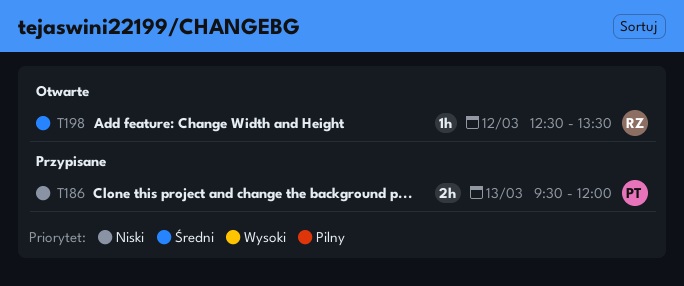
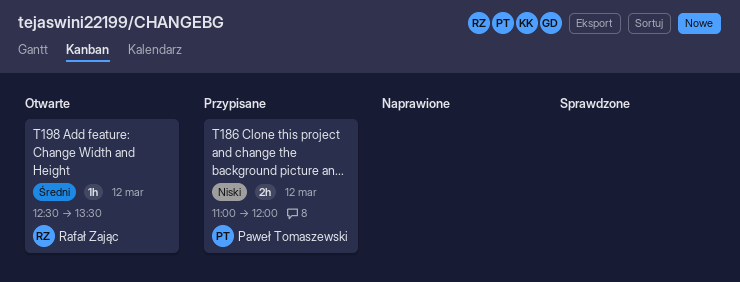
T186, day: Mar 13 -> Mar 12
T186, begins: 09:30 -> 11:00

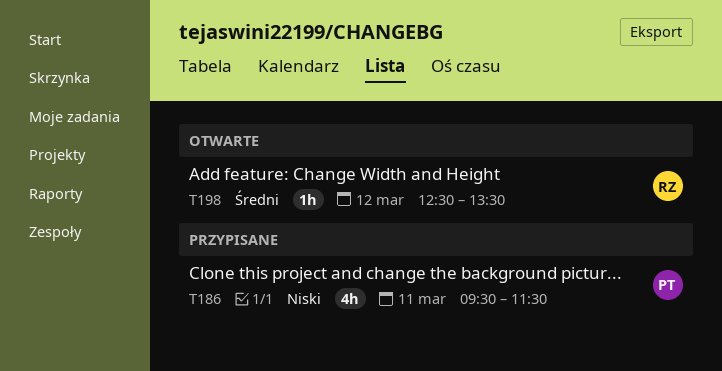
T186, estimate: 2h -> 4h
T186, day: Mar 12 -> Mar 11
T186, begins: 11:00 -> 09:30
T186, ends: 12:00 -> 11:30

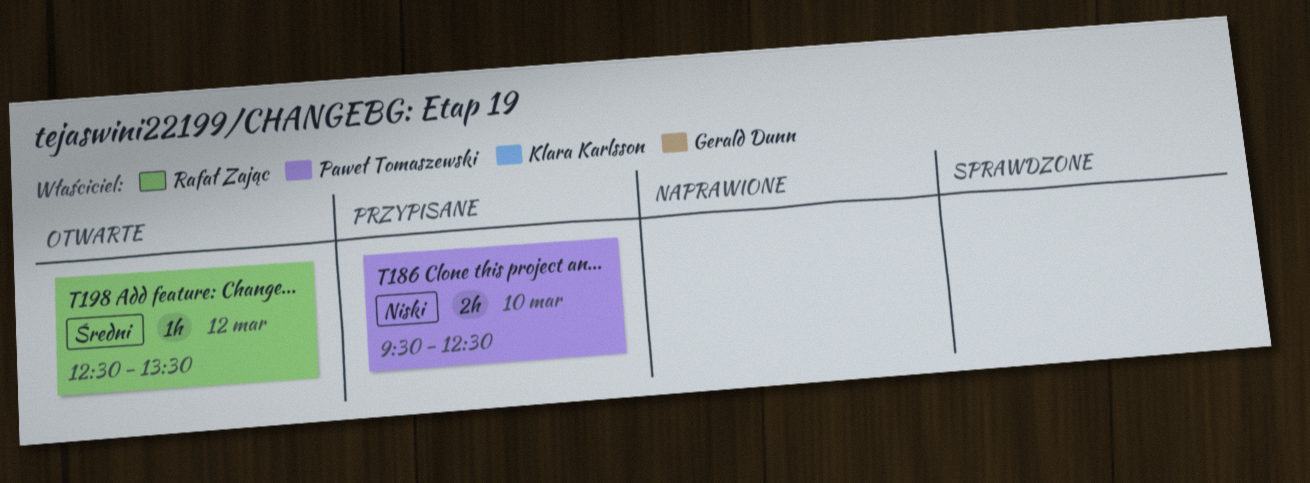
T186, estimate: 4h -> 2h
T186, day: Mar 11 -> Mar 10
T186, ends: 11:30 -> 12:30

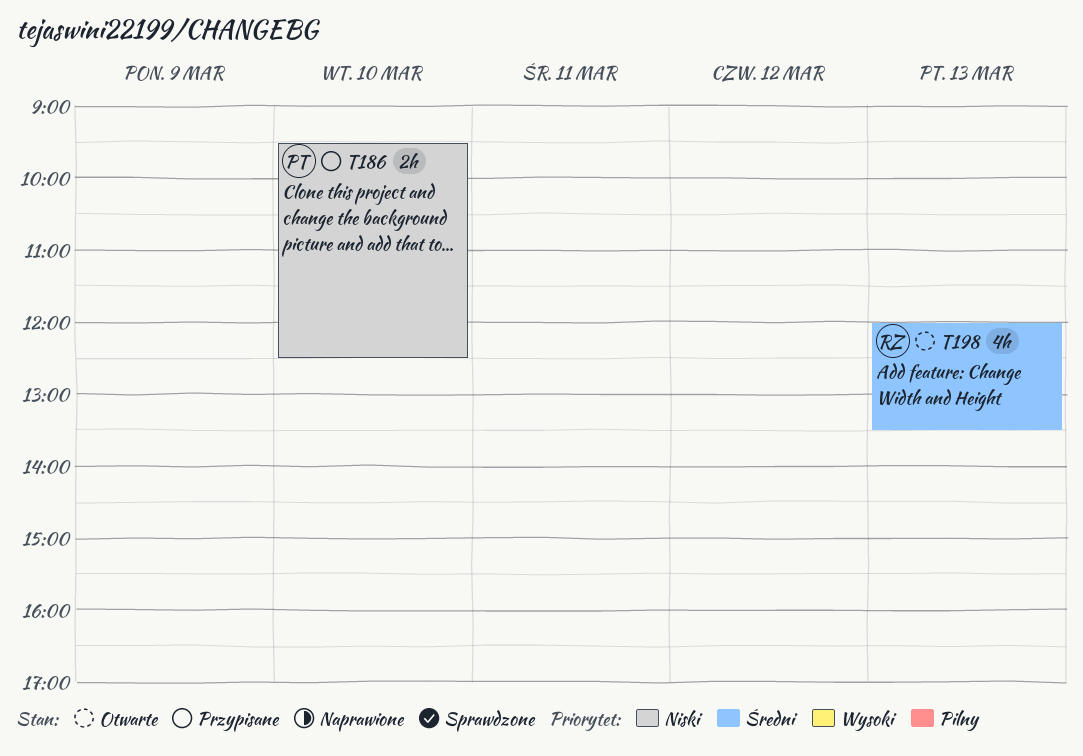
T198, estimate: 1h -> 4h
T198, day: Mar 12 -> Mar 13
T198, begins: 12:30 -> 12:00

